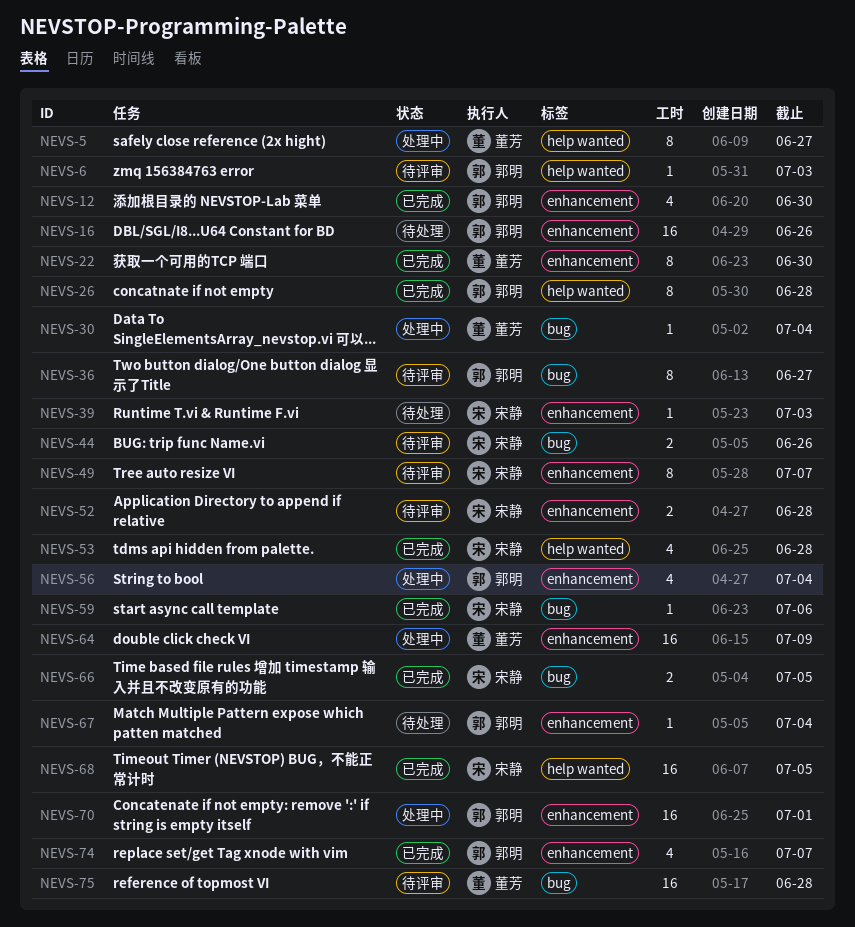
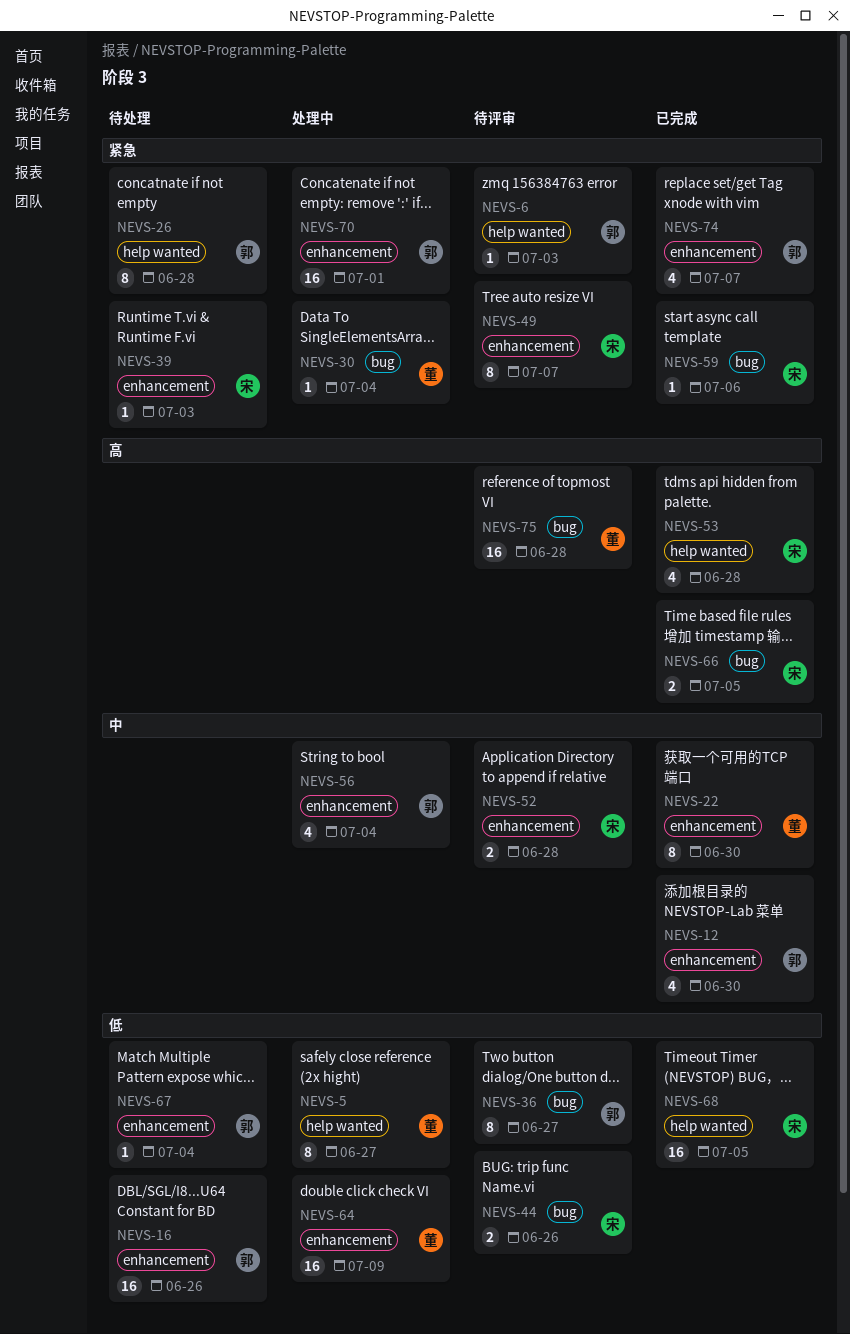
NEVS-26, status: 已完成 -> 待处理

